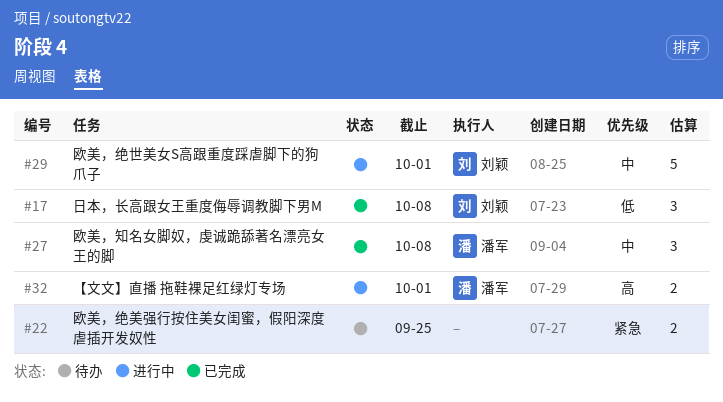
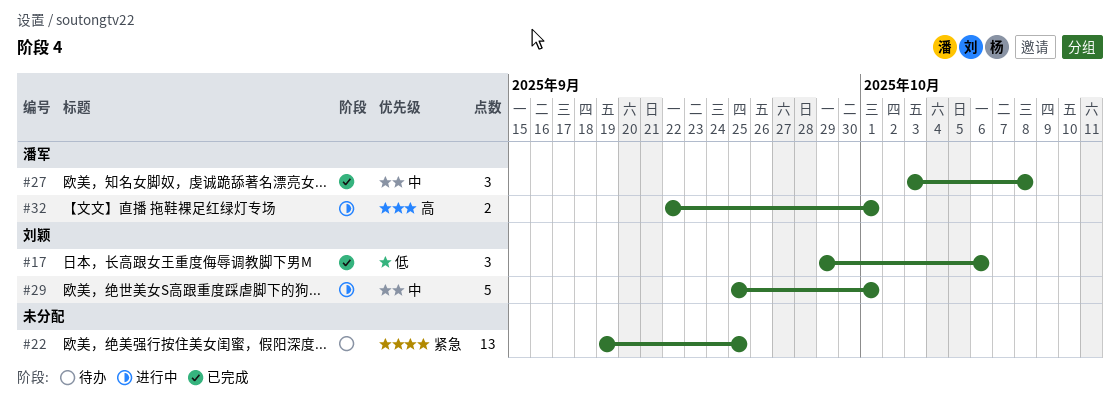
#17, due: Oct 8 -> Oct 6
#22, estimate: 2 -> 13

